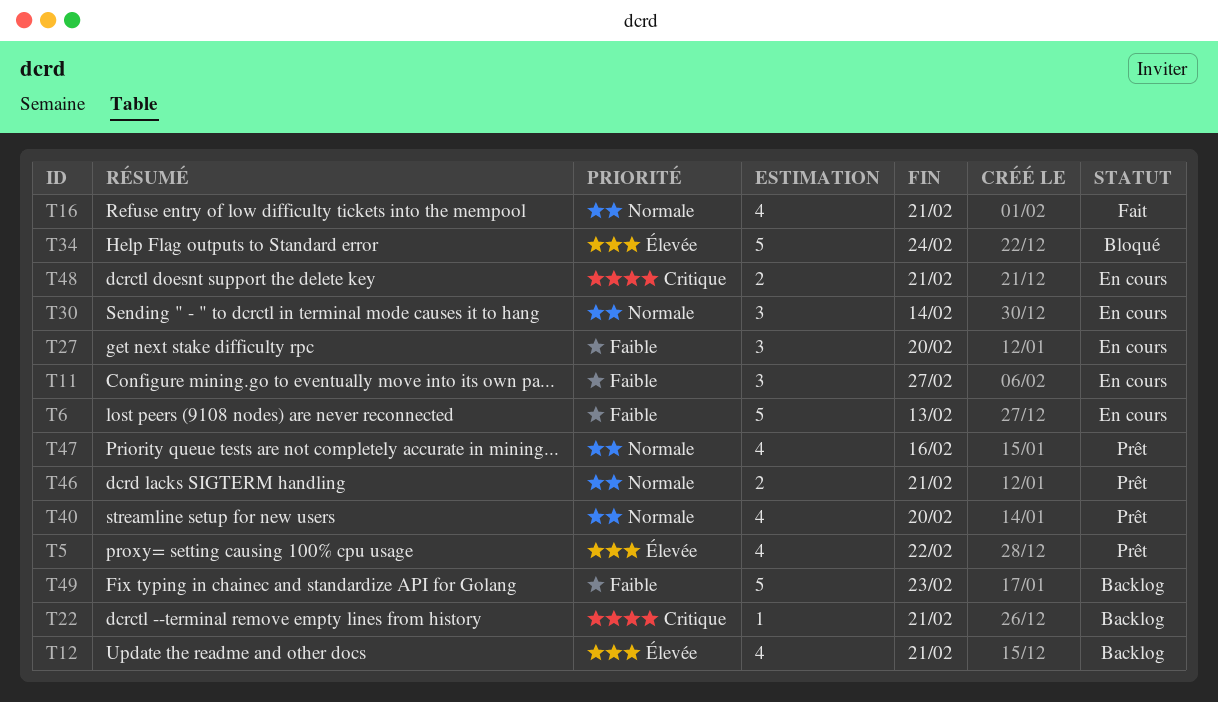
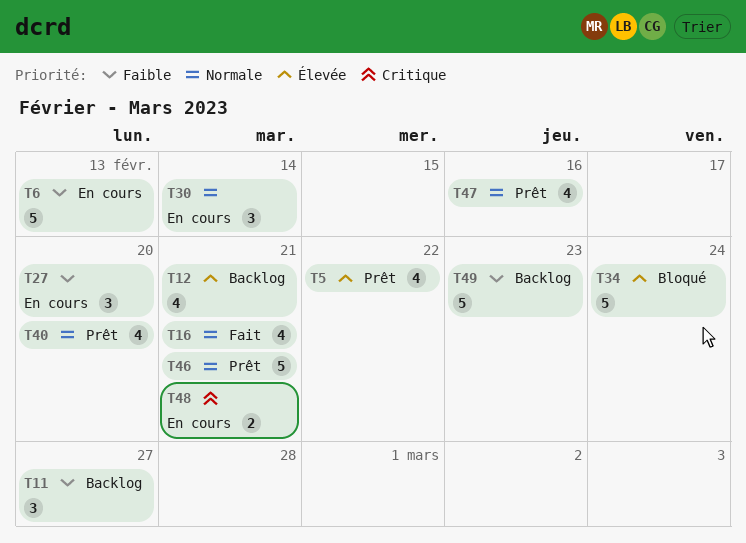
T11, status: En cours -> Backlog
T22: present -> none
T46, estimate: 2 -> 5

